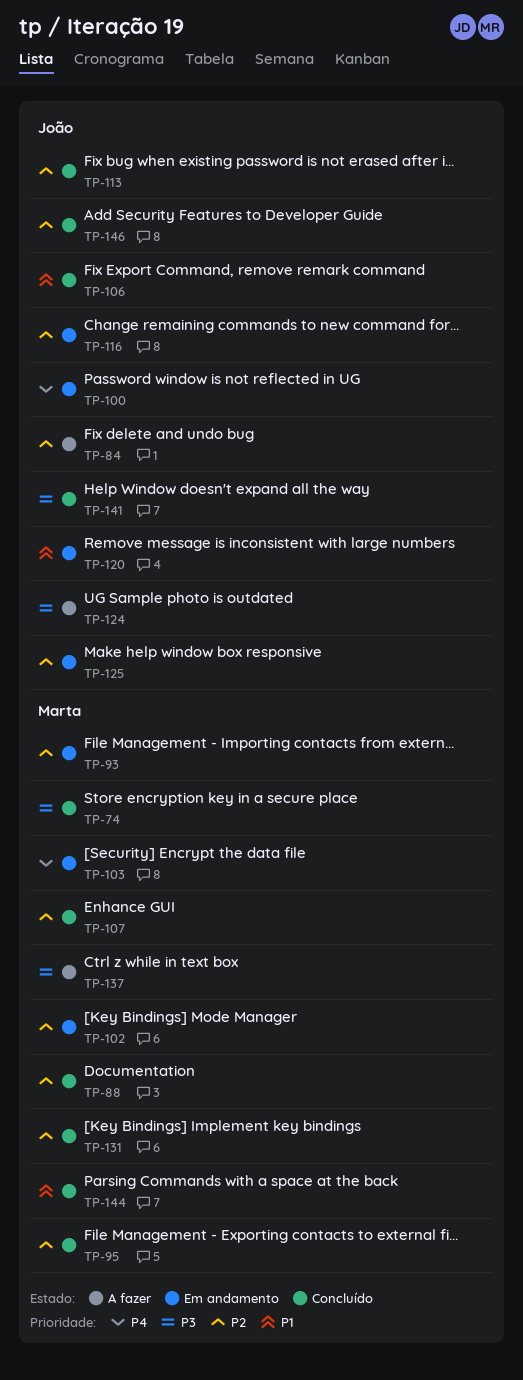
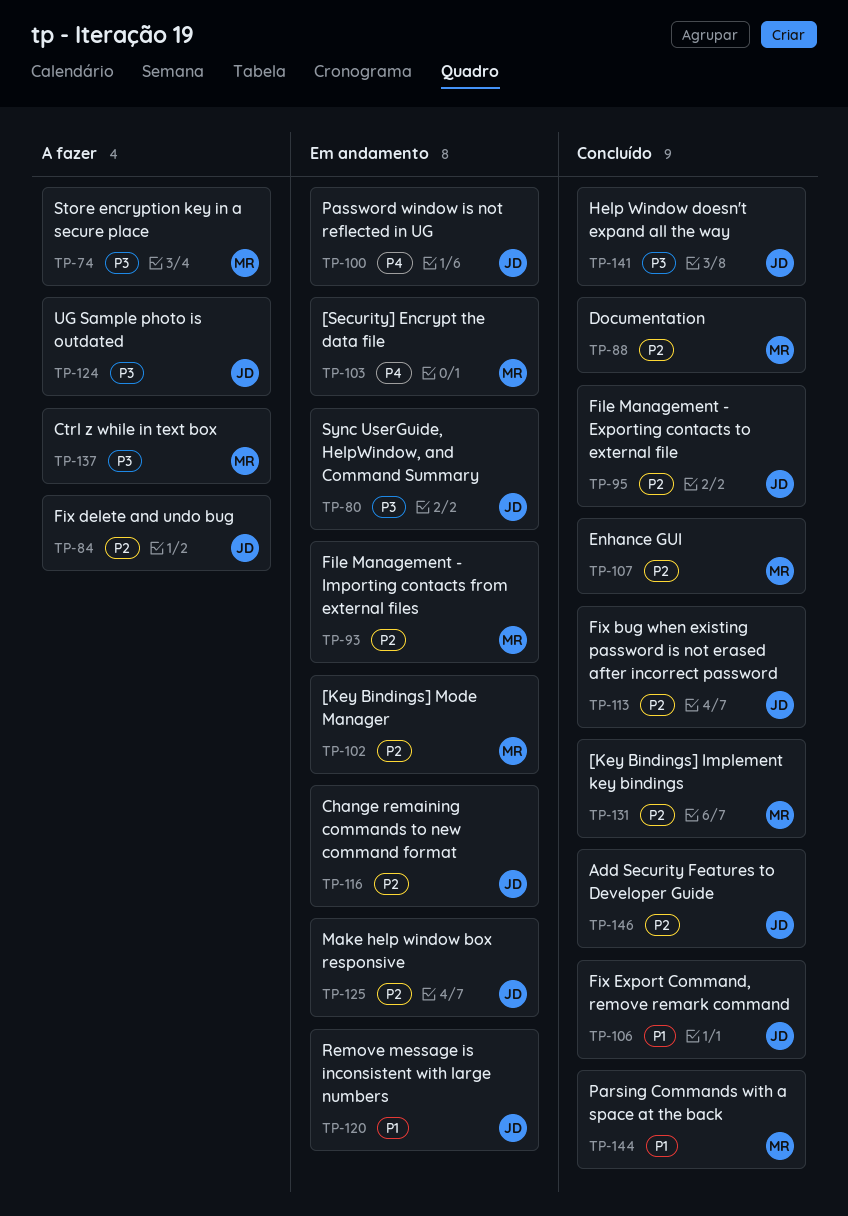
TP-74, status: Concluído -> A fazer
TP-80: none -> present
TP-95, owner: Marta -> João

